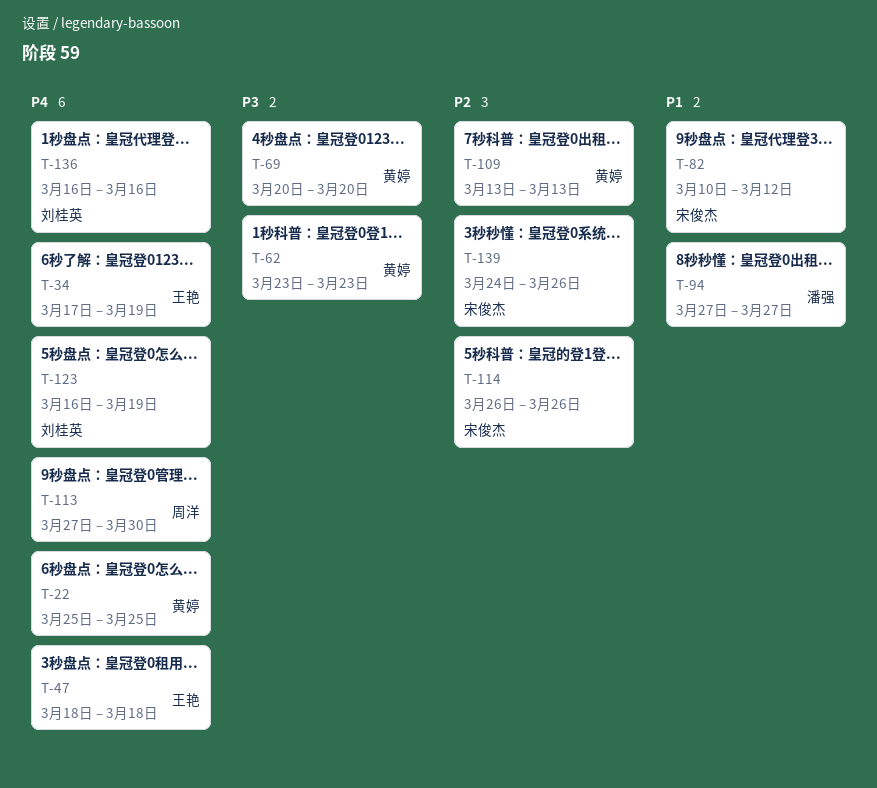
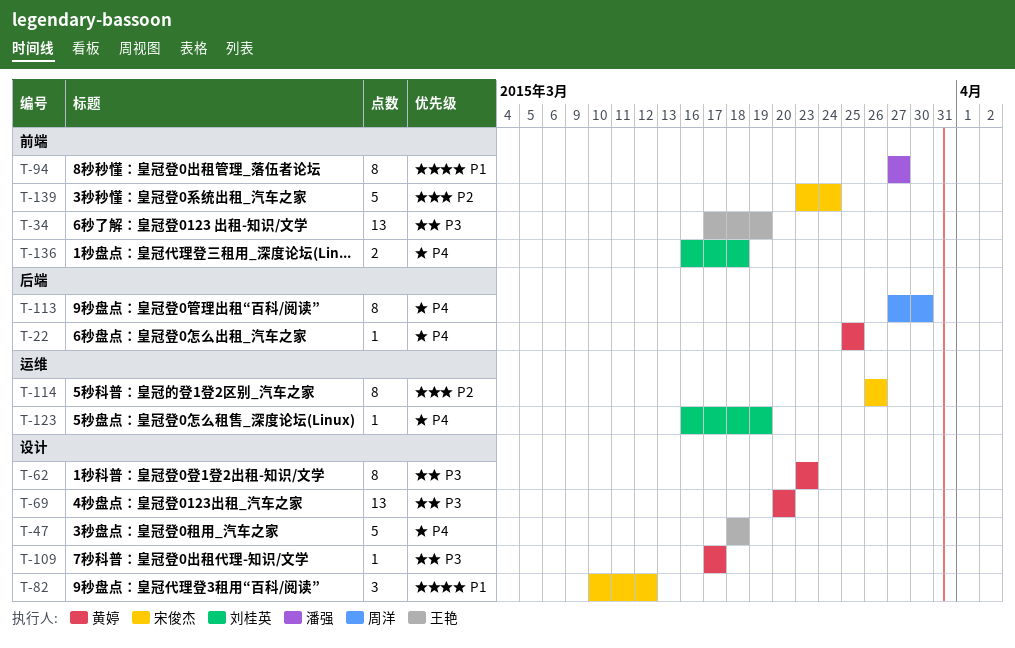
T-34, priority: P4 -> P3
T-109, priority: P2 -> P3
T-109, start: Mar 13 -> Mar 17
T-109, due: Mar 13 -> Mar 17
T-136, due: Mar 16 -> Mar 18
T-139, start: Mar 24 -> Mar 23
T-139, due: Mar 26 -> Mar 24

